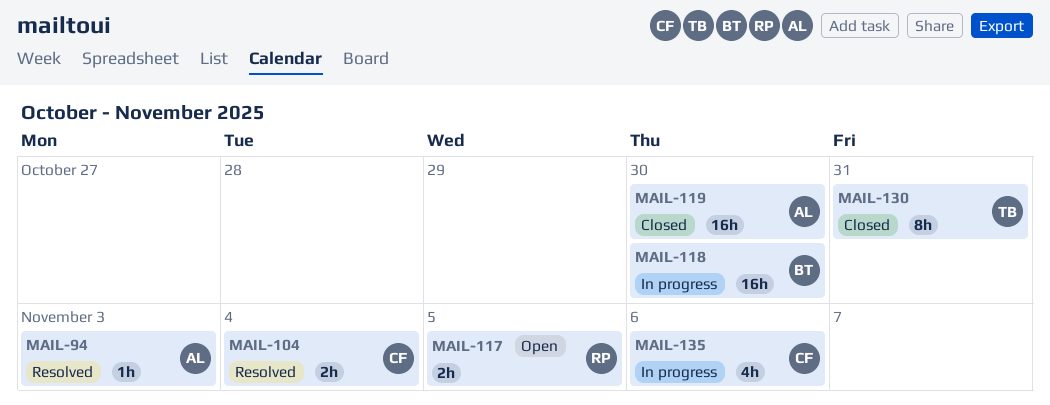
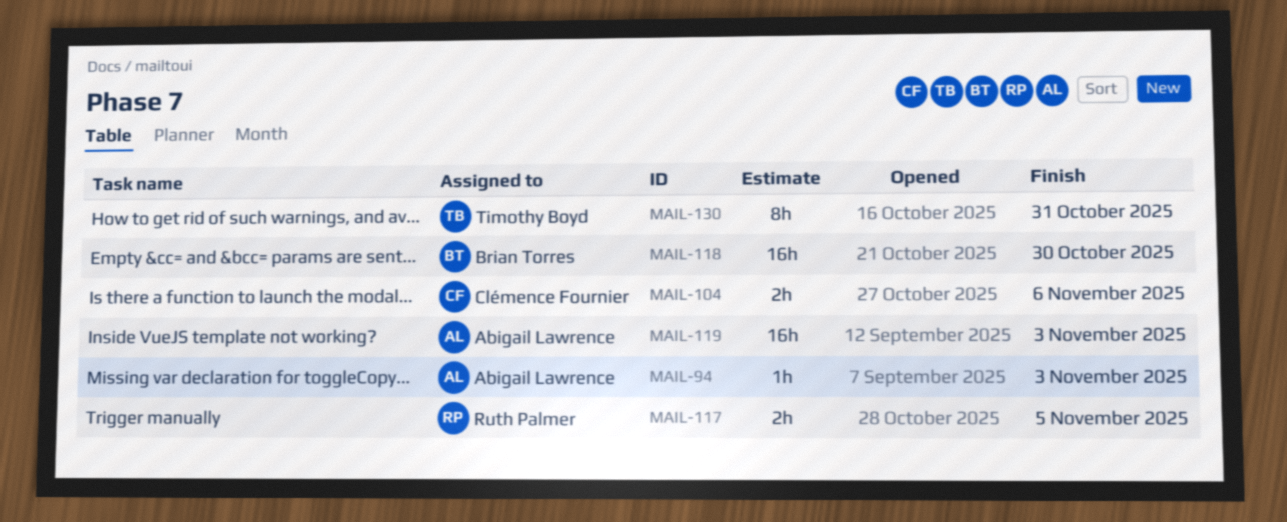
MAIL-104, due: Nov 4 -> Nov 6
MAIL-119, due: Oct 30 -> Nov 3
MAIL-135: present -> none

